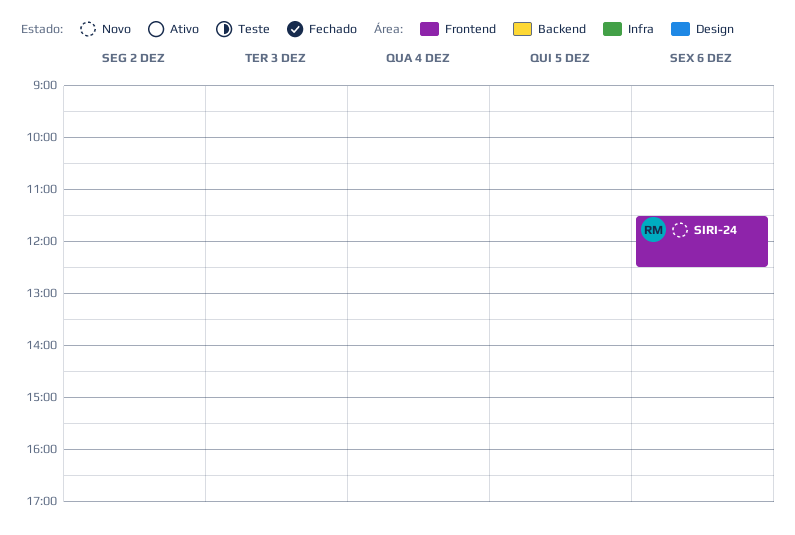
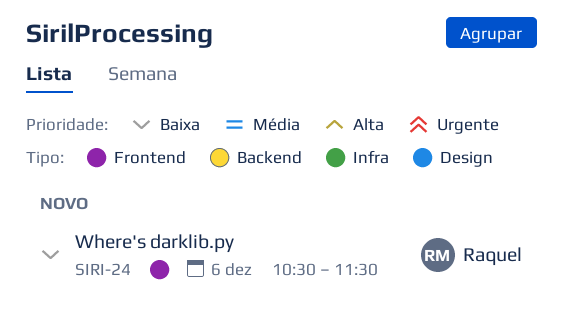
SIRI-24, begins: 11:30 -> 10:30
SIRI-24, ends: 12:30 -> 11:30

